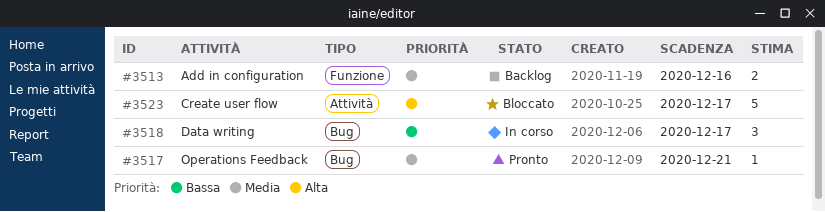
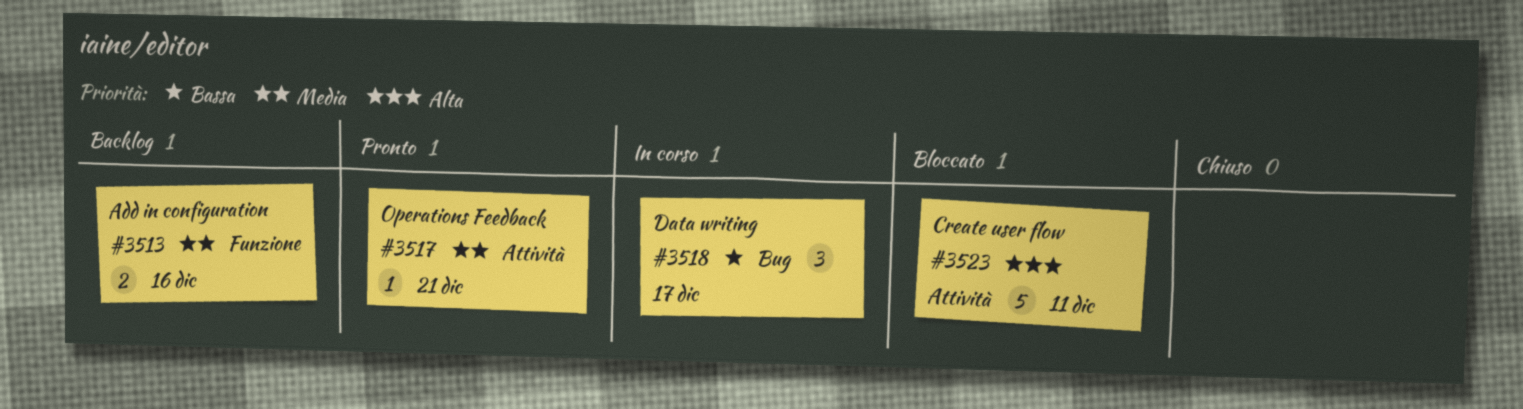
#3517, label: Bug -> Attività
#3523, due: Dec 17 -> Dec 11

